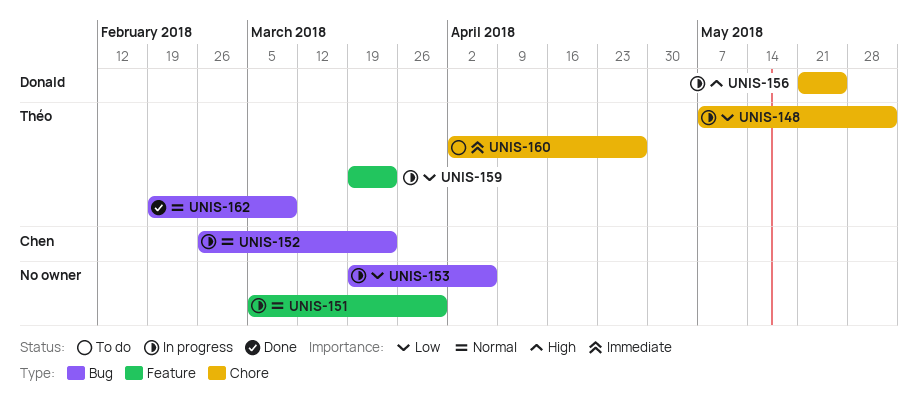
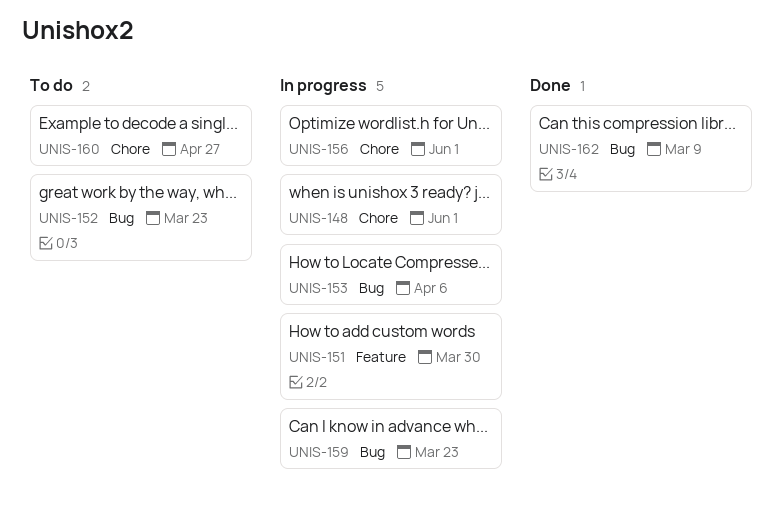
UNIS-152, status: In progress -> To do
UNIS-156, due: May 25 -> Jun 1
UNIS-159, label: Feature -> Bug

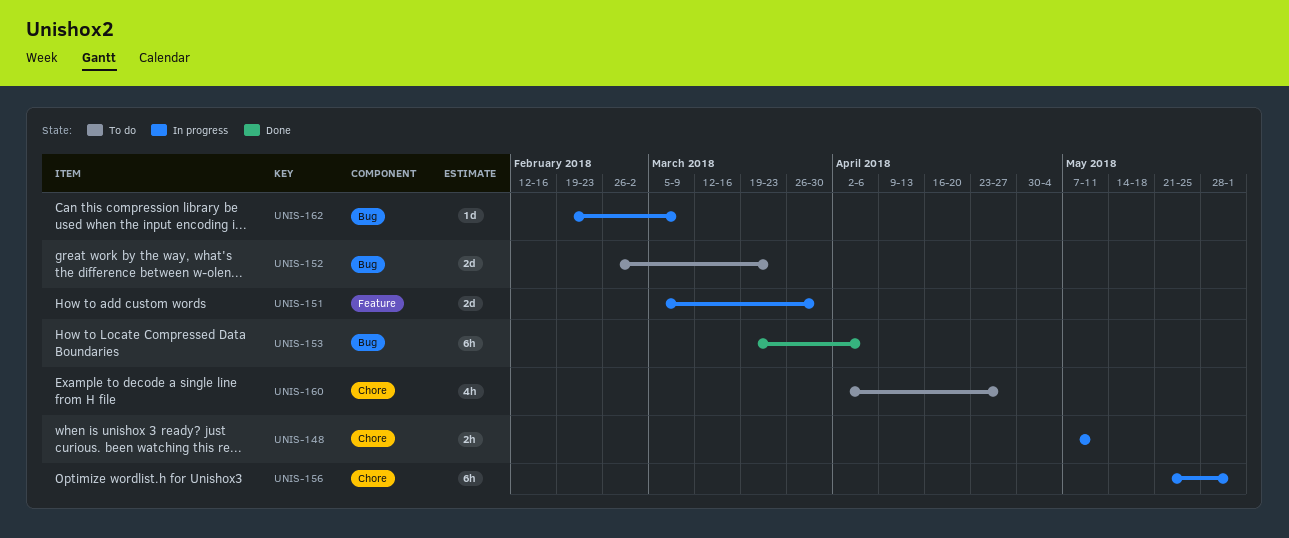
UNIS-148, due: Jun 1 -> May 11
UNIS-153, status: In progress -> Done
UNIS-159: present -> none
UNIS-162, status: Done -> In progress

